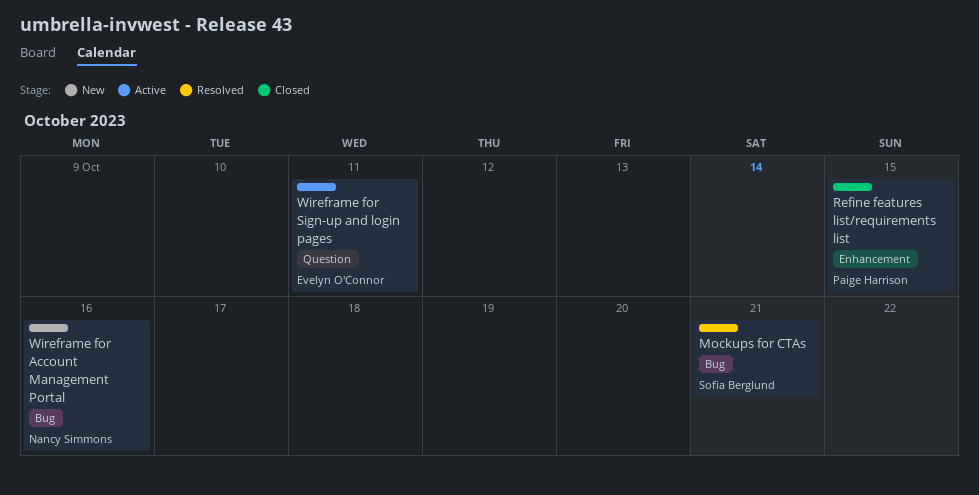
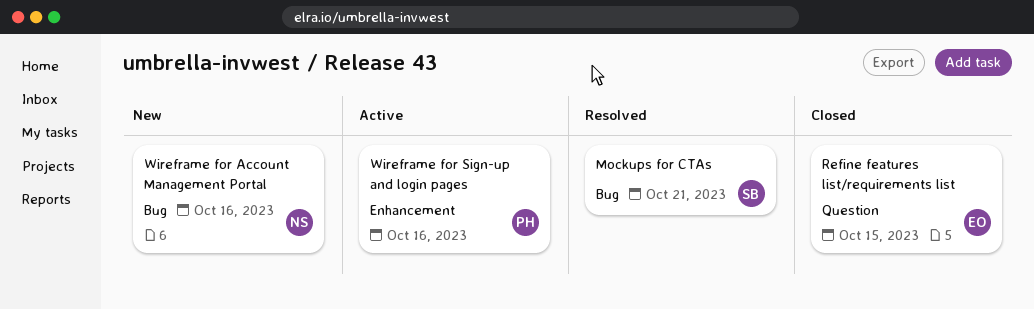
Refine features list/requirements list, owner: Paige Harrison -> Evelyn O'Connor
Refine features list/requirements list, label: Enhancement -> Question
Wireframe for Sign-up and login pages, owner: Evelyn O'Connor -> Paige Harrison
Wireframe for Sign-up and login pages, label: Question -> Enhancement
Wireframe for Sign-up and login pages, due: Oct 11 -> Oct 16

